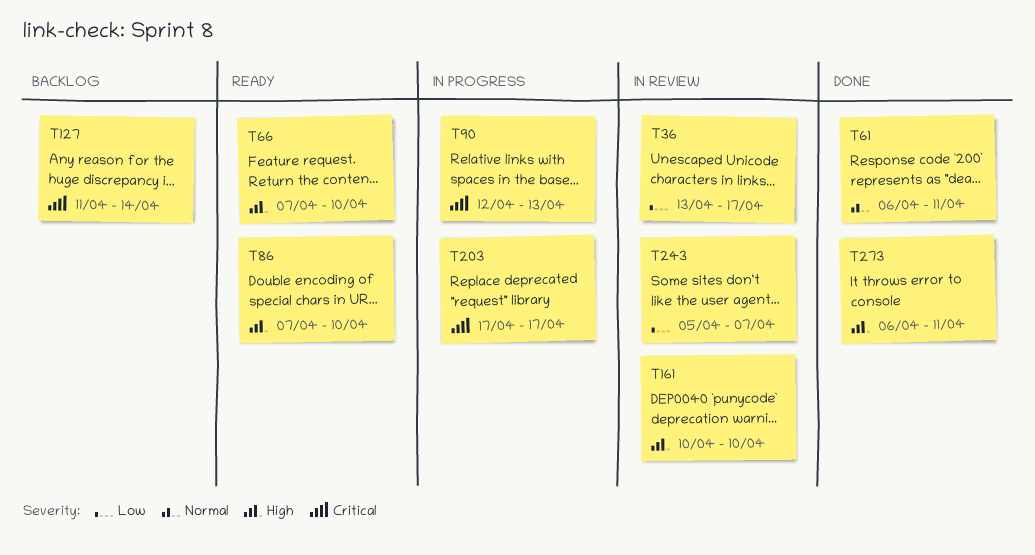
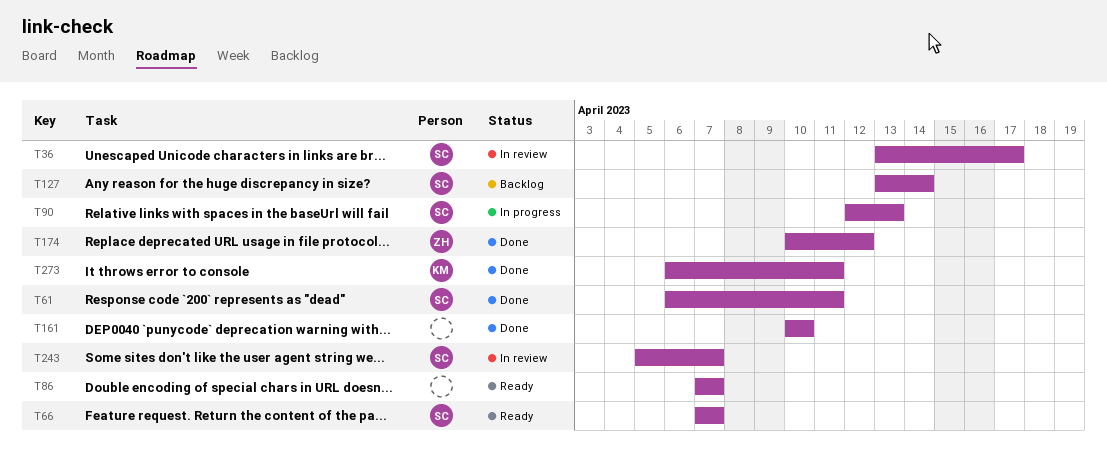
T66, due: Apr 10 -> Apr 7
T86, due: Apr 10 -> Apr 7
T127, start: Apr 11 -> Apr 13
T161, status: In review -> Done
T174: none -> present
T203: present -> none

